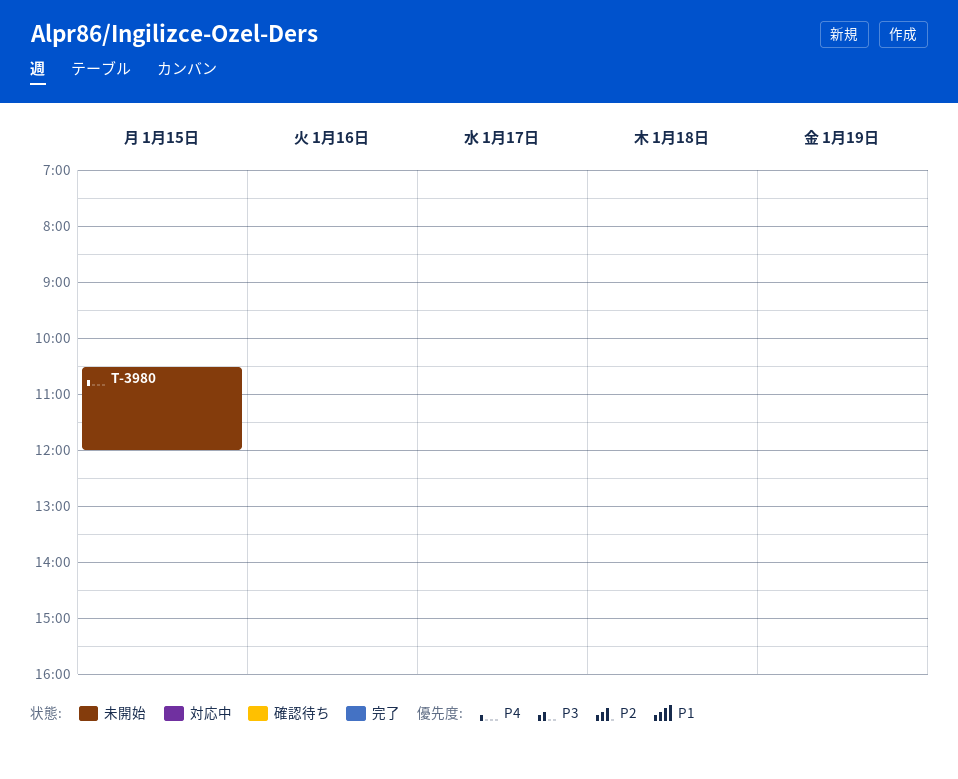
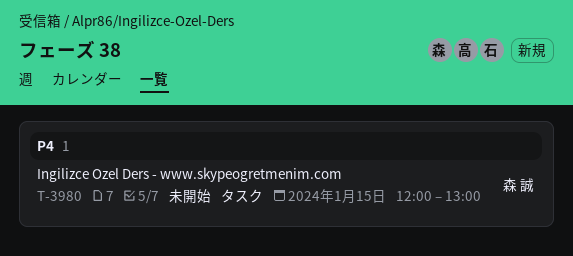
T-3980, begins: 10:30 -> 12:00
T-3980, ends: 12:00 -> 13:00

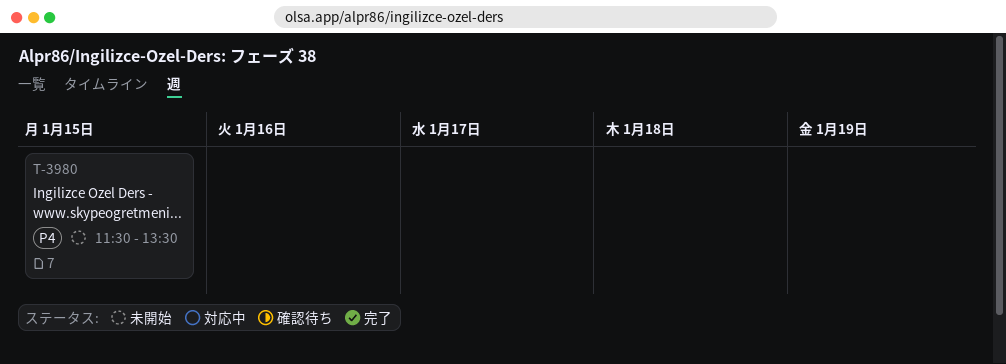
T-3980, begins: 12:00 -> 11:30
T-3980, ends: 13:00 -> 13:30

